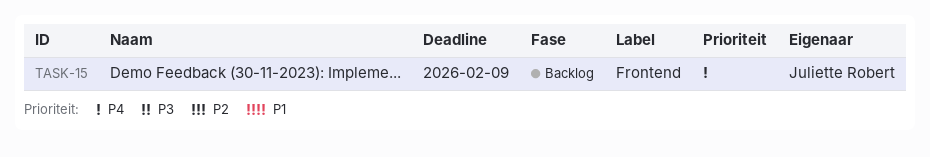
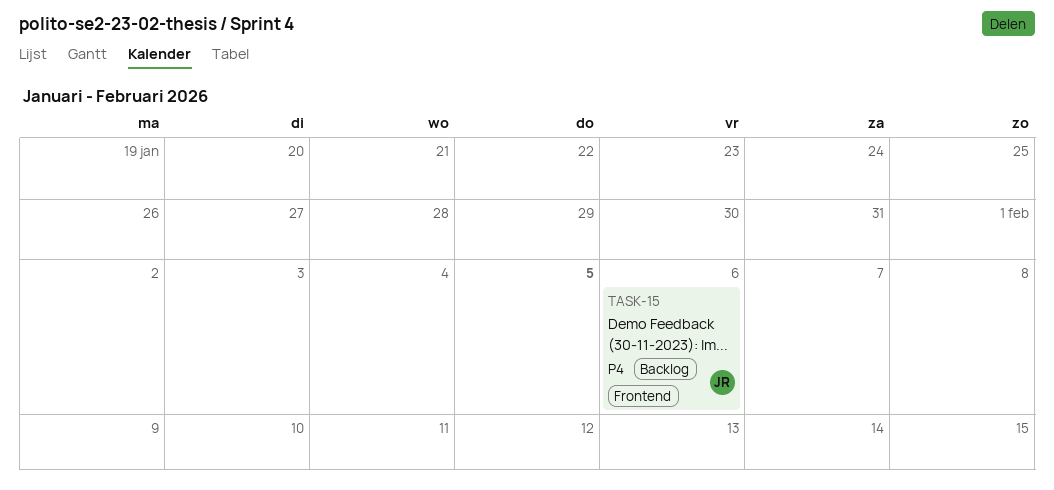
TASK-15, due: Feb 9 -> Feb 6

